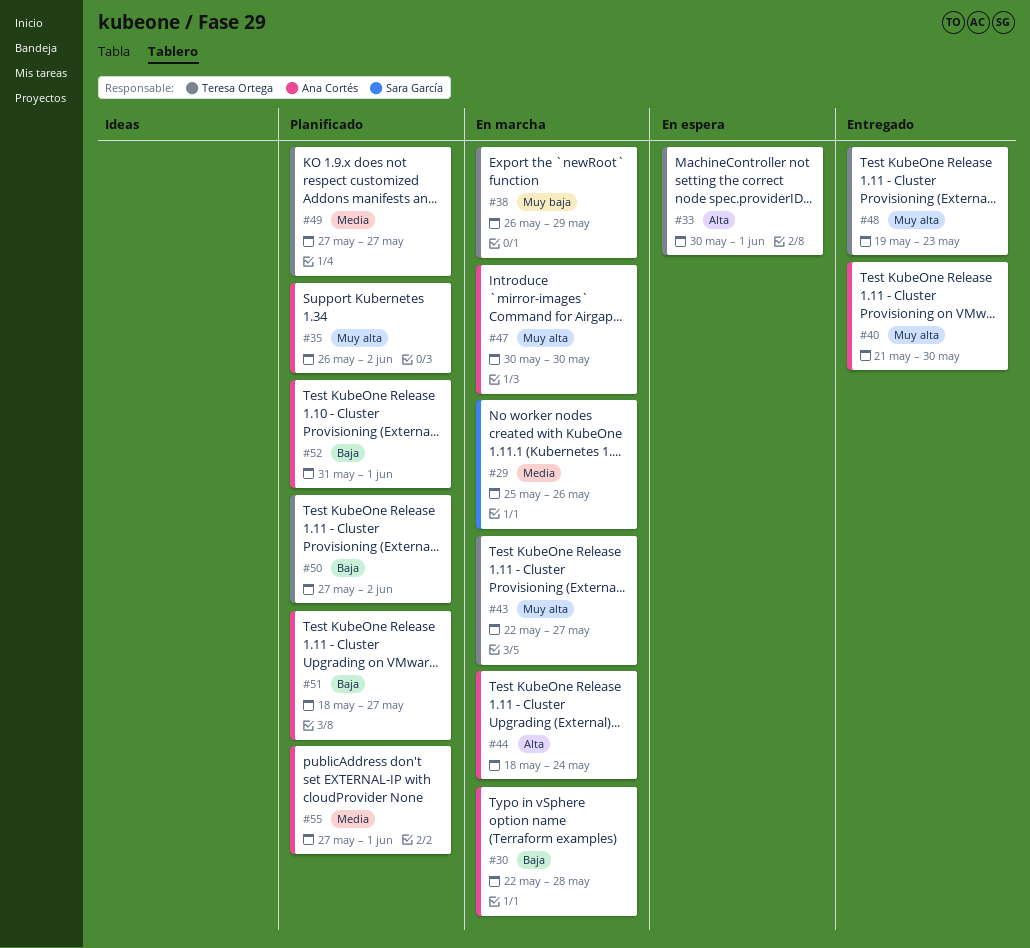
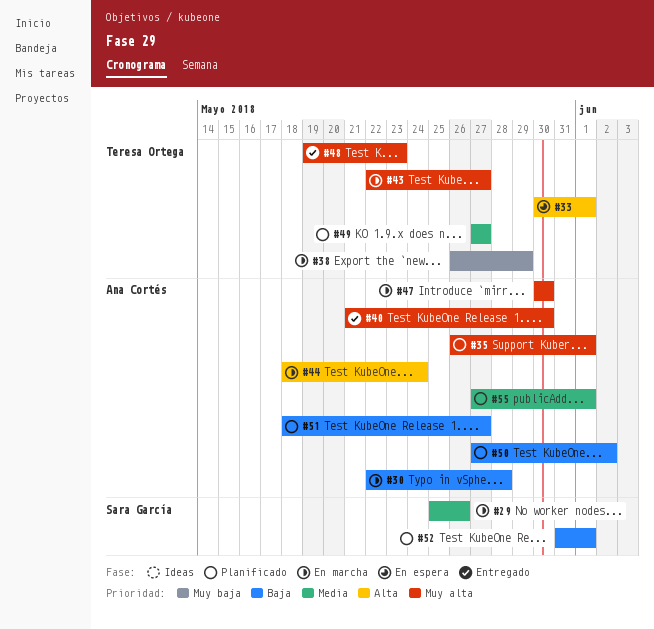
#35, due: Jun 2 -> Jun 1
#50, owner: Teresa Ortega -> Ana Cortés
#52, owner: Ana Cortés -> Sara García

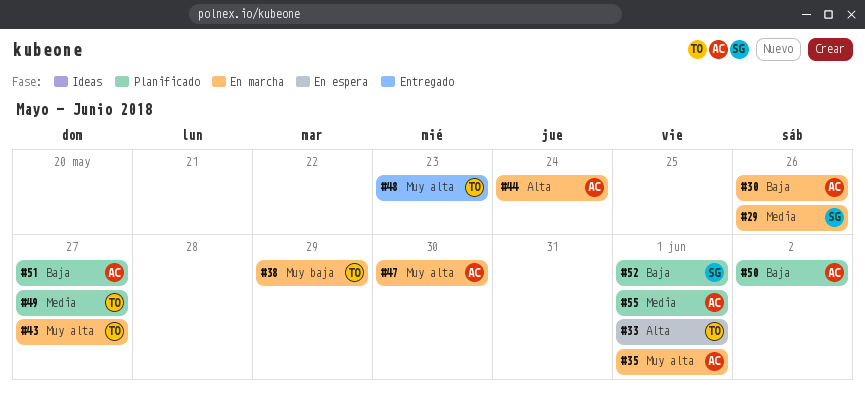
#30, due: May 28 -> May 26
#35, status: Planificado -> En marcha
#40: present -> none

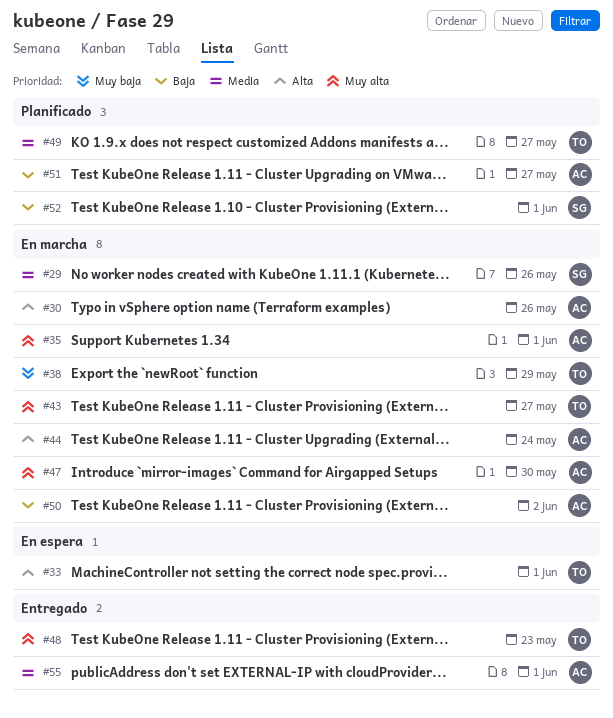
#30, priority: Baja -> Alta
#50, status: Planificado -> En marcha
#55, status: Planificado -> Entregado

